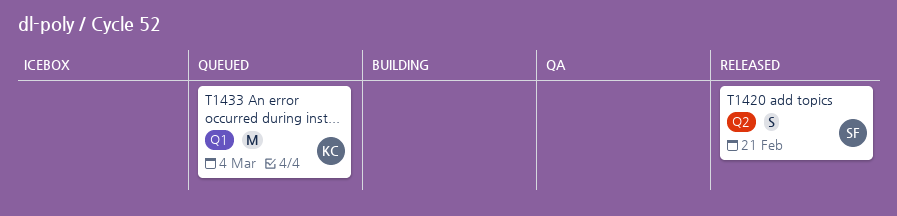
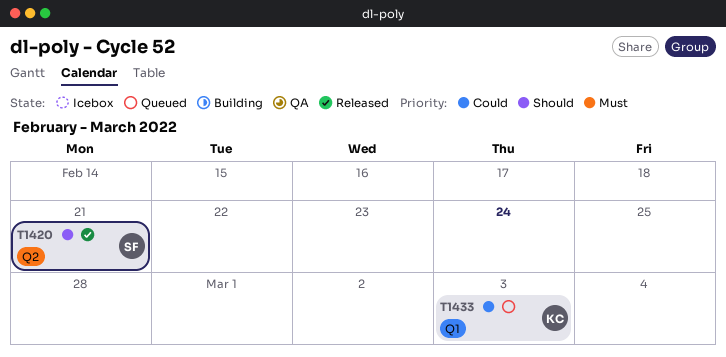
T1433, due: Mar 4 -> Mar 3

